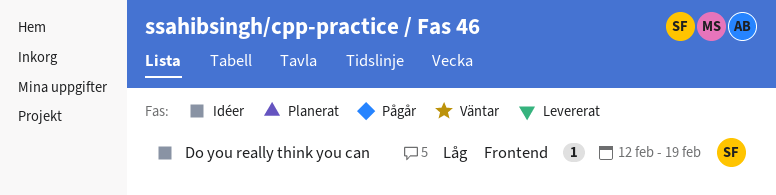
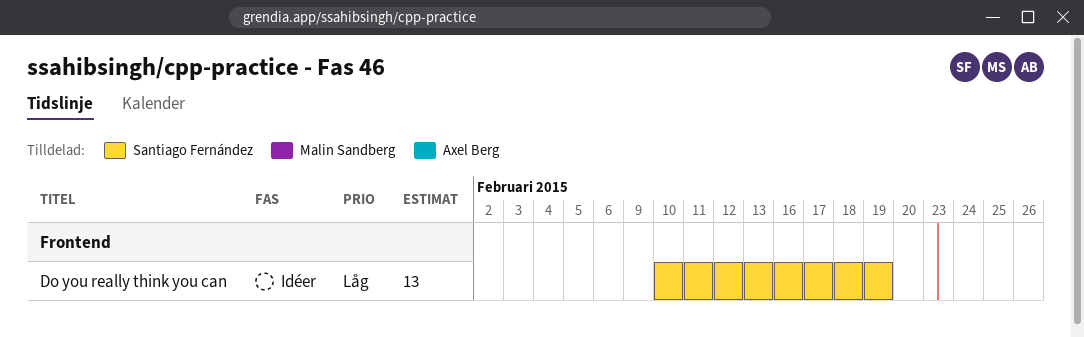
Do you really think you can, estimate: 1 -> 13
Do you really think you can, start: Feb 12 -> Feb 10

